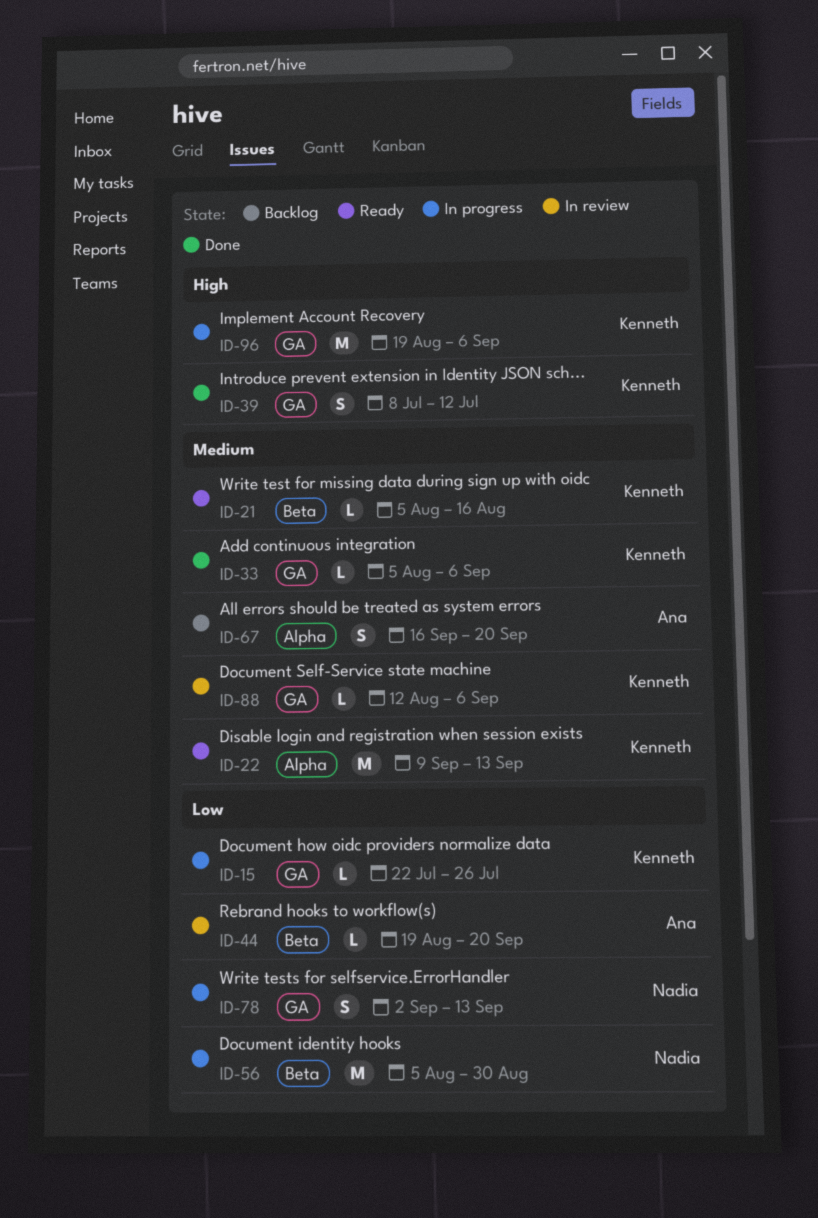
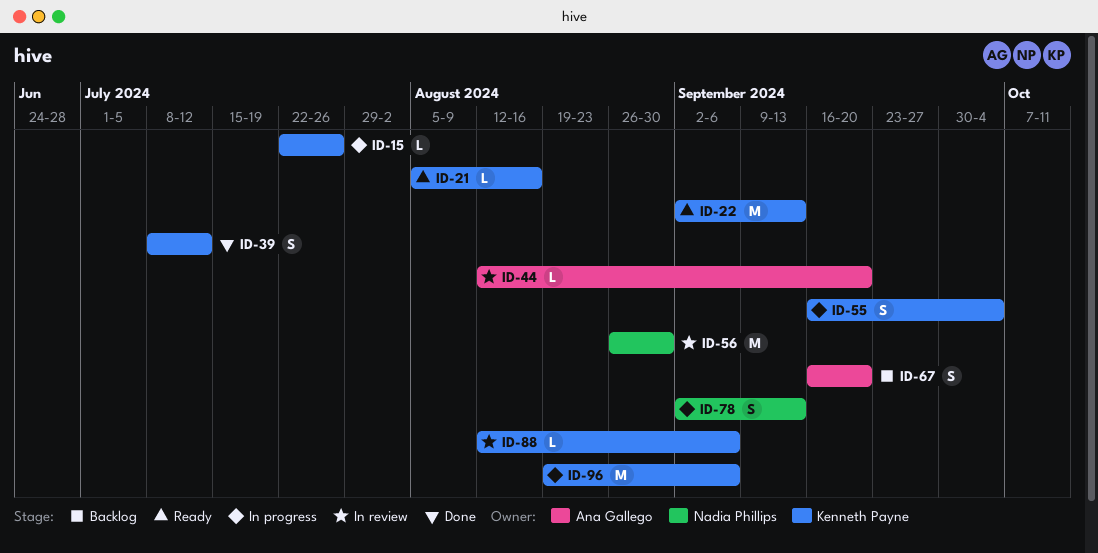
ID-22, start: Sep 9 -> Sep 2
ID-33: present -> none
ID-44, start: Aug 19 -> Aug 12
ID-55: none -> present
ID-56, status: In progress -> In review
ID-56, start: Aug 5 -> Aug 26

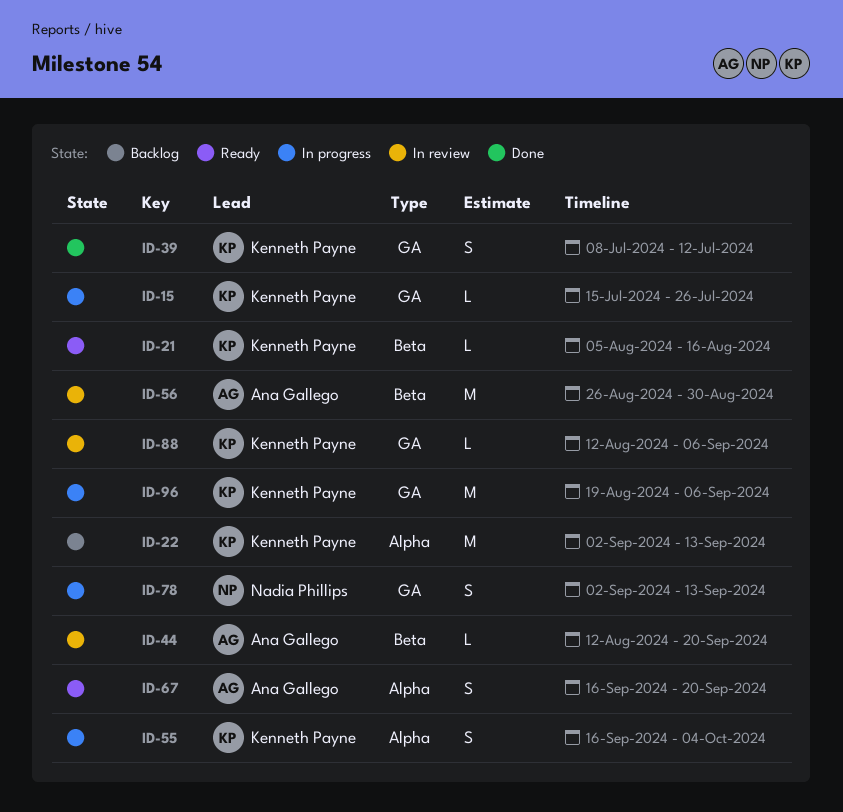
ID-15, start: Jul 22 -> Jul 15
ID-22, status: Ready -> Backlog
ID-56, owner: Nadia Phillips -> Ana Gallego
ID-67, status: Backlog -> Ready

